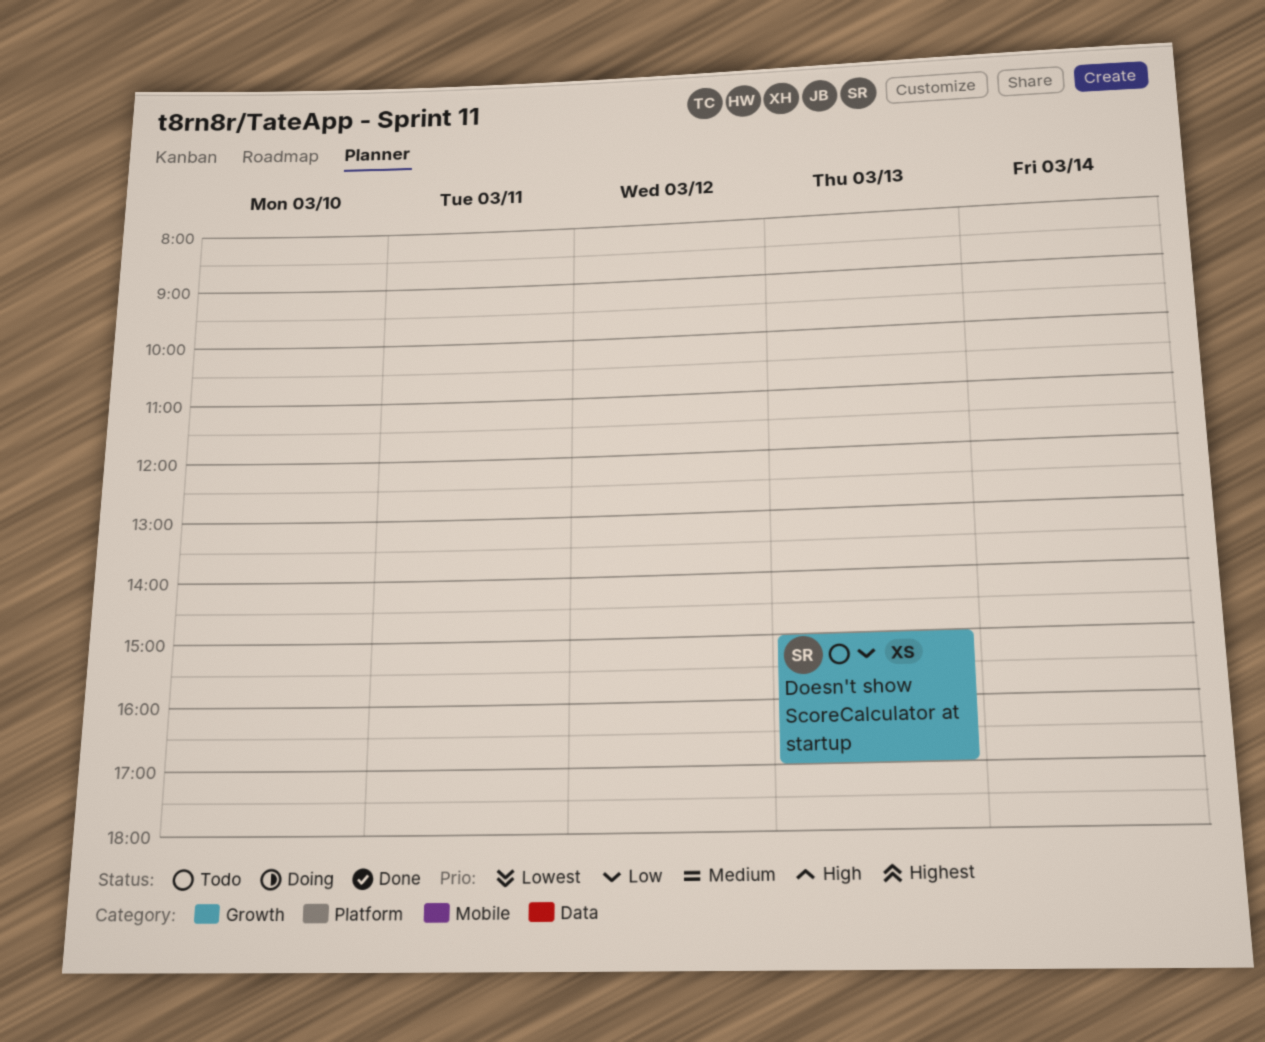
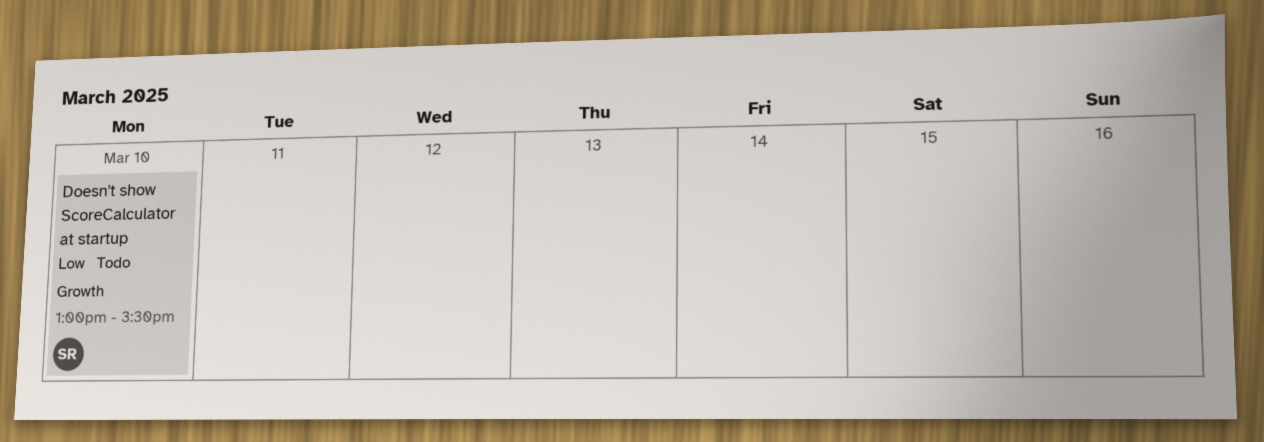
Doesn't show ScoreCalculator at startup, day: Mar 13 -> Mar 10
Doesn't show ScoreCalculator at startup, begins: 15:00 -> 13:00
Doesn't show ScoreCalculator at startup, ends: 17:00 -> 15:30

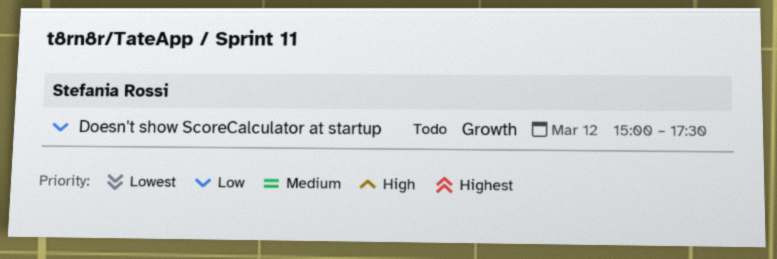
Doesn't show ScoreCalculator at startup, day: Mar 10 -> Mar 12
Doesn't show ScoreCalculator at startup, begins: 13:00 -> 15:00
Doesn't show ScoreCalculator at startup, ends: 15:30 -> 17:30

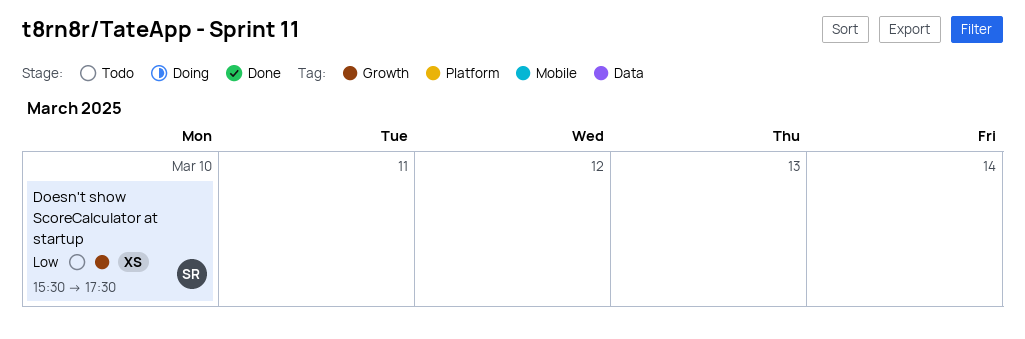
Doesn't show ScoreCalculator at startup, day: Mar 12 -> Mar 10
Doesn't show ScoreCalculator at startup, begins: 15:00 -> 15:30

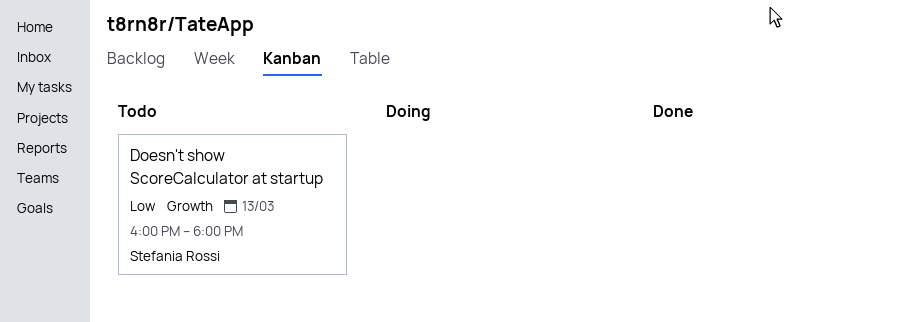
Doesn't show ScoreCalculator at startup, day: Mar 10 -> Mar 13
Doesn't show ScoreCalculator at startup, begins: 15:30 -> 16:00
Doesn't show ScoreCalculator at startup, ends: 17:30 -> 18:00

